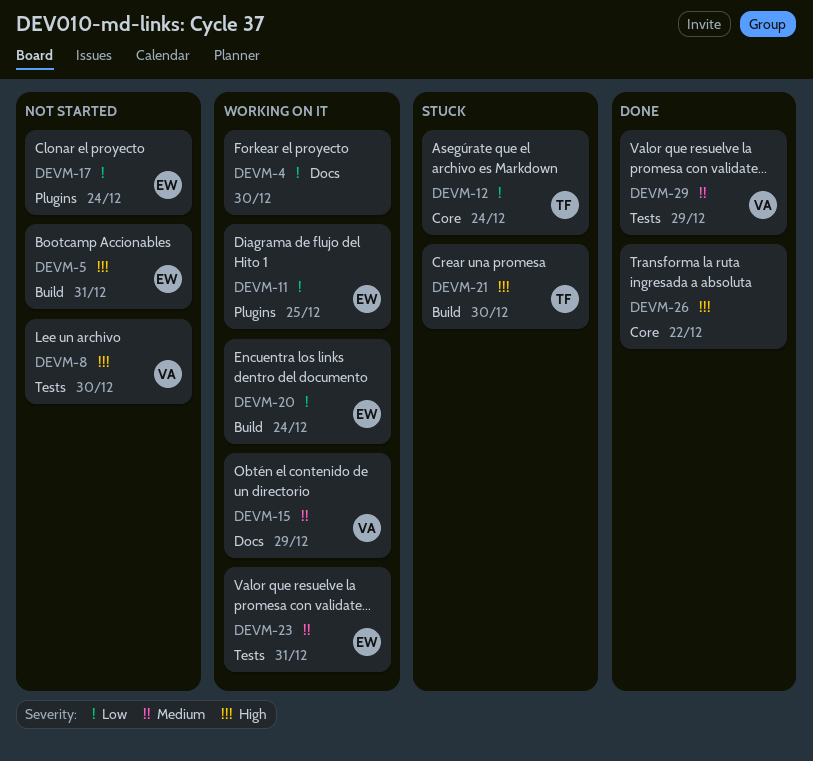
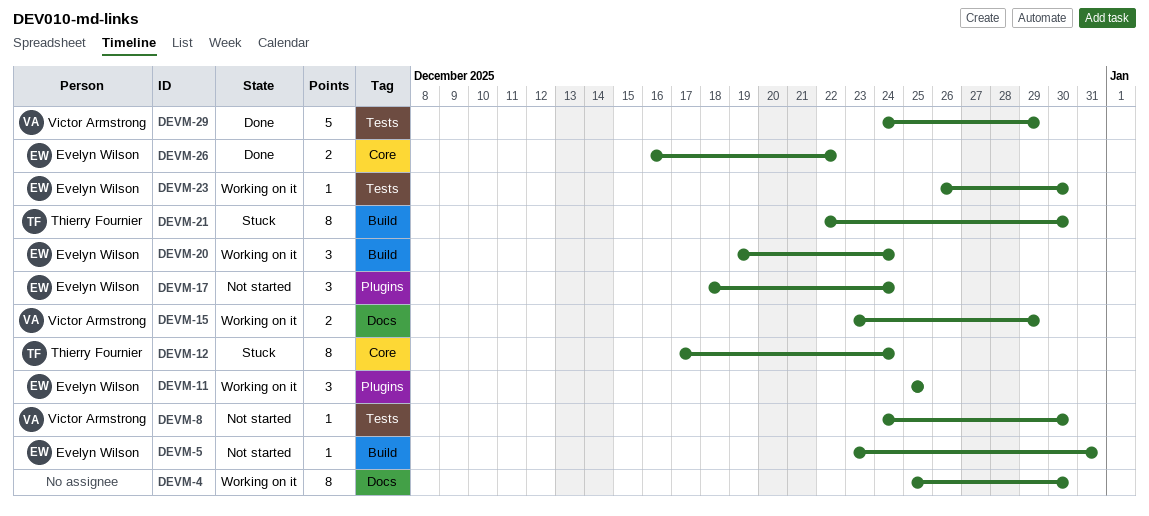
DEVM-23, due: Dec 31 -> Dec 30
DEVM-26, owner: none -> Evelyn Wilson

